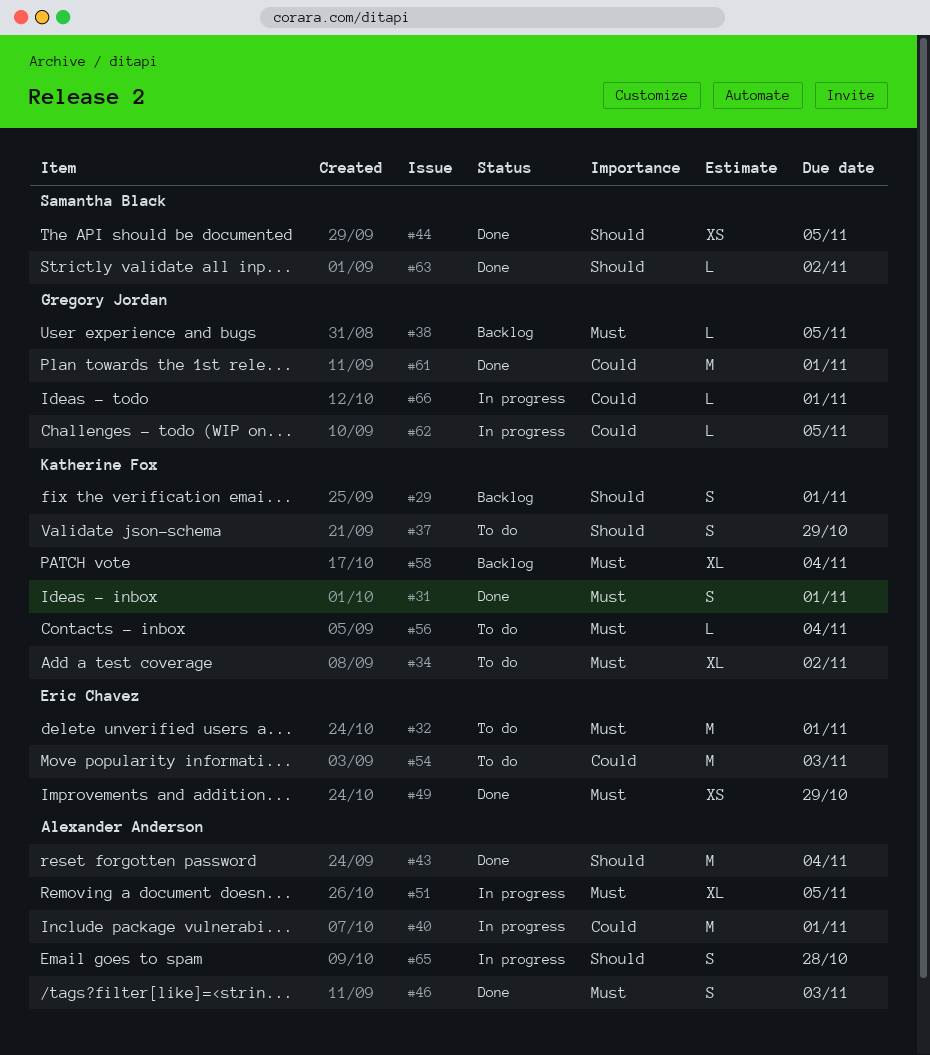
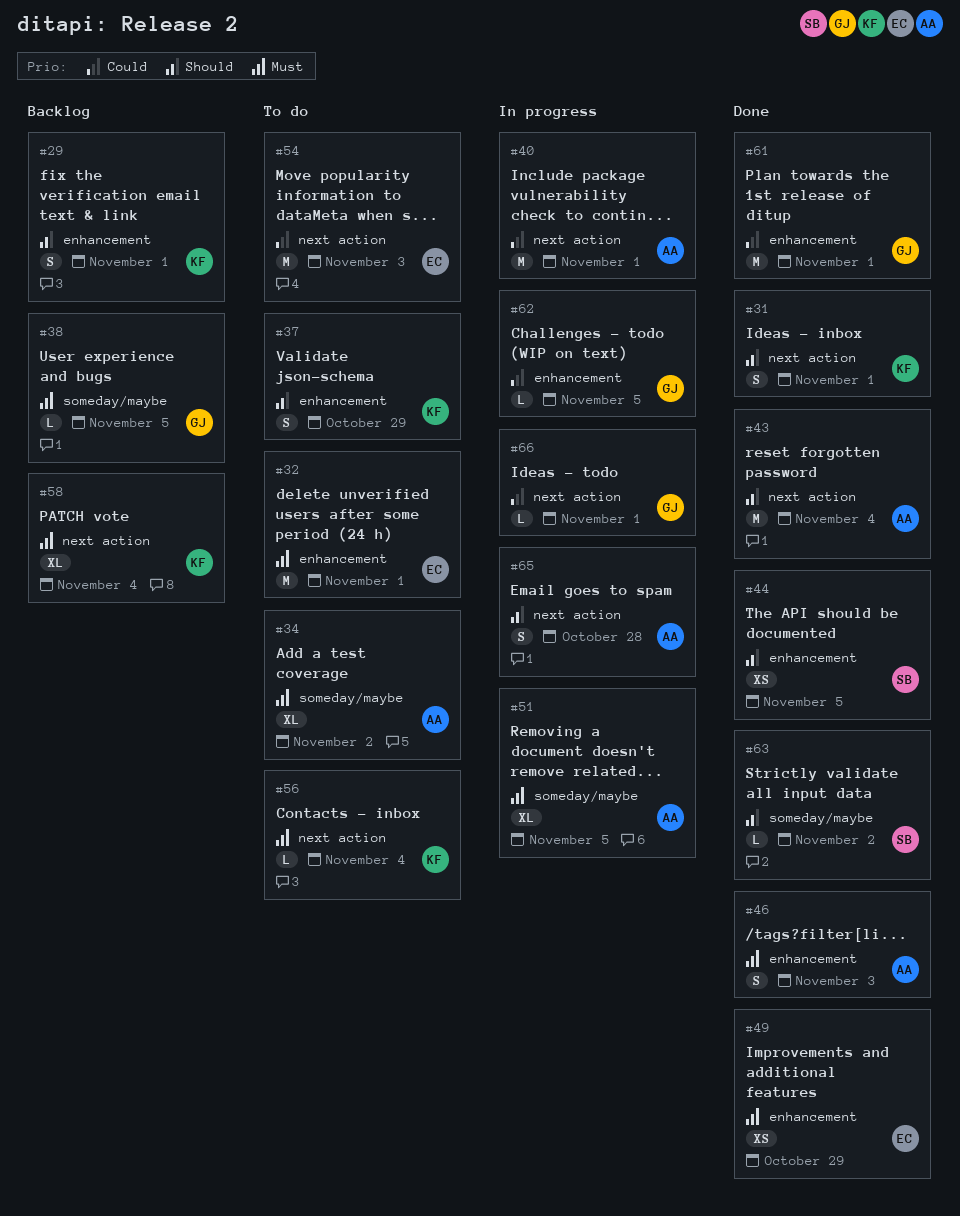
#31, priority: Must -> Should
#34, owner: Katherine Fox -> Alexander Anderson

